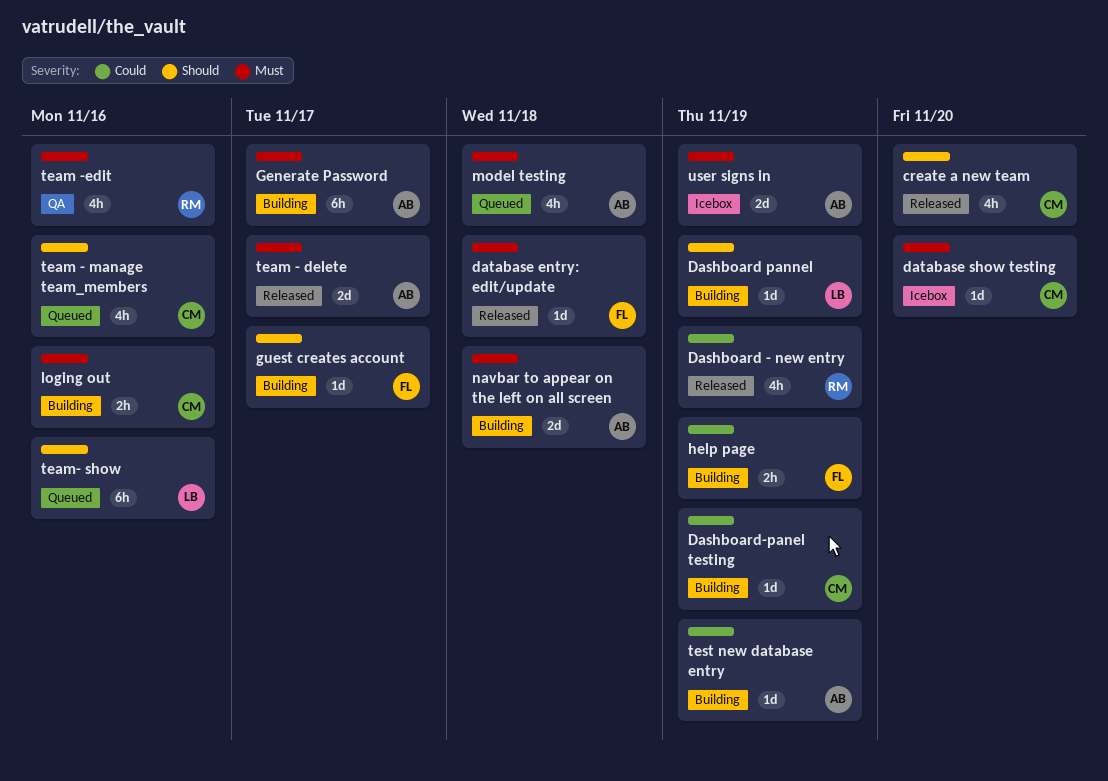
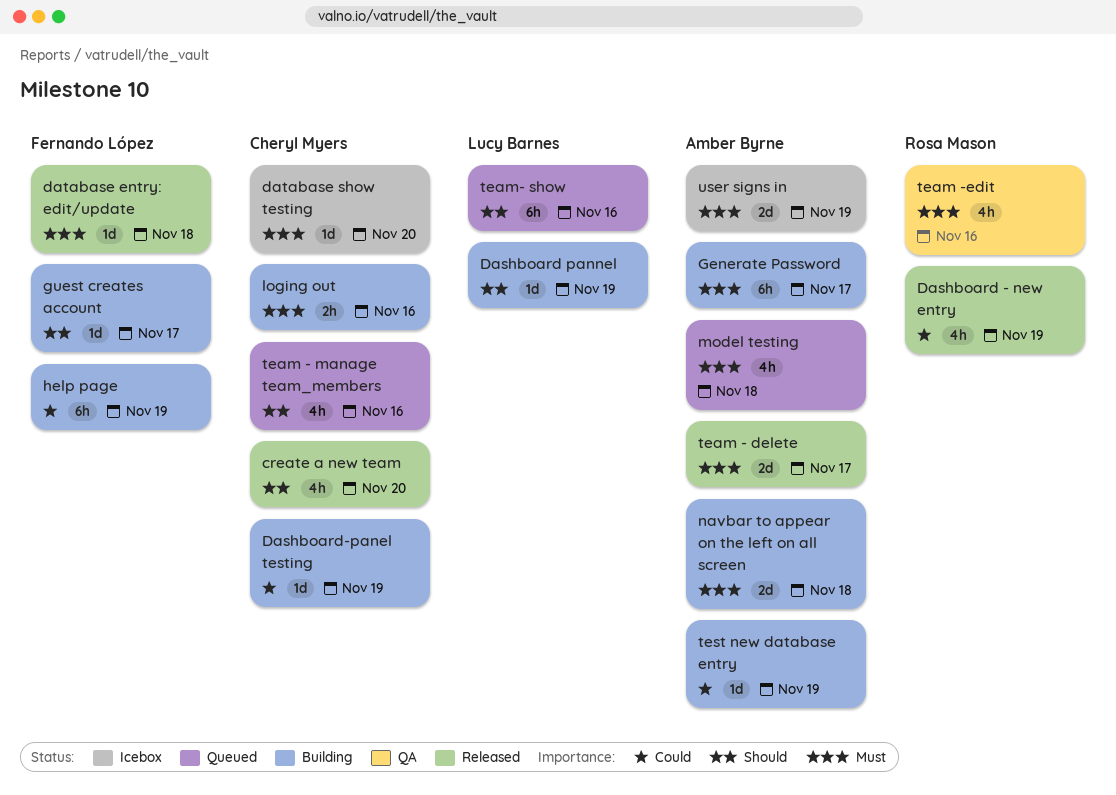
help page, estimate: 2h -> 6h

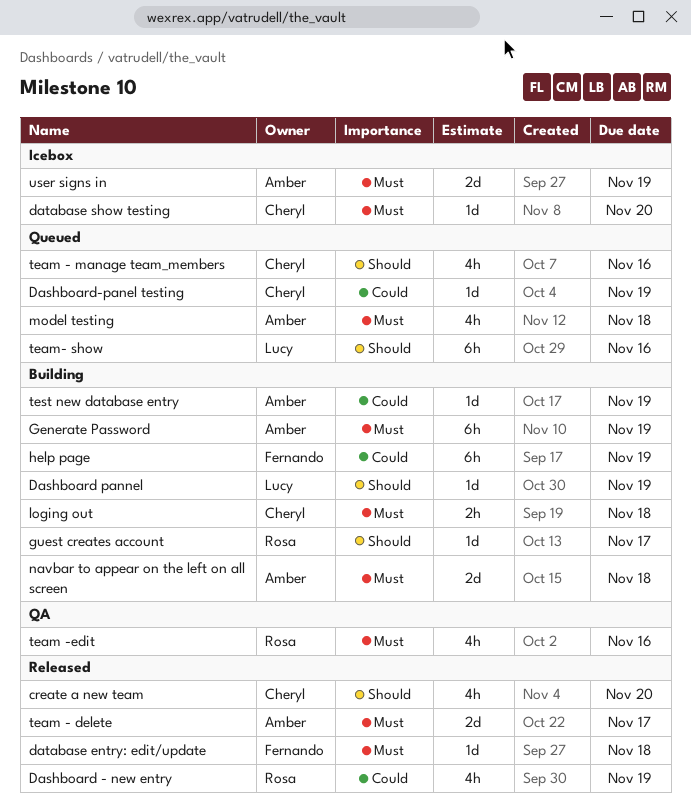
Dashboard-panel testing, status: Building -> Queued
Generate Password, due: Nov 17 -> Nov 19
guest creates account, owner: Fernando López -> Rosa Mason
loging out, due: Nov 16 -> Nov 18

